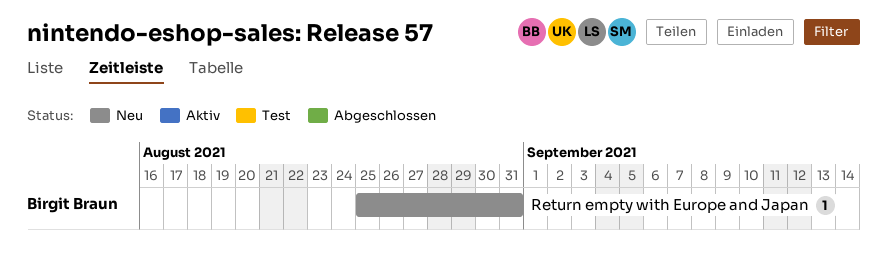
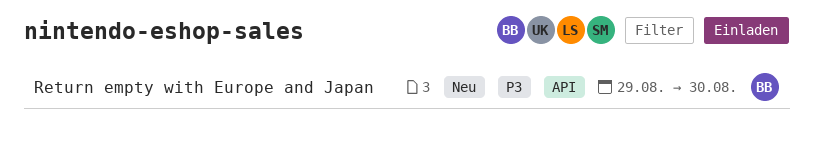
Return empty with Europe and Japan, start: Aug 25 -> Aug 29
Return empty with Europe and Japan, due: Aug 31 -> Aug 30

